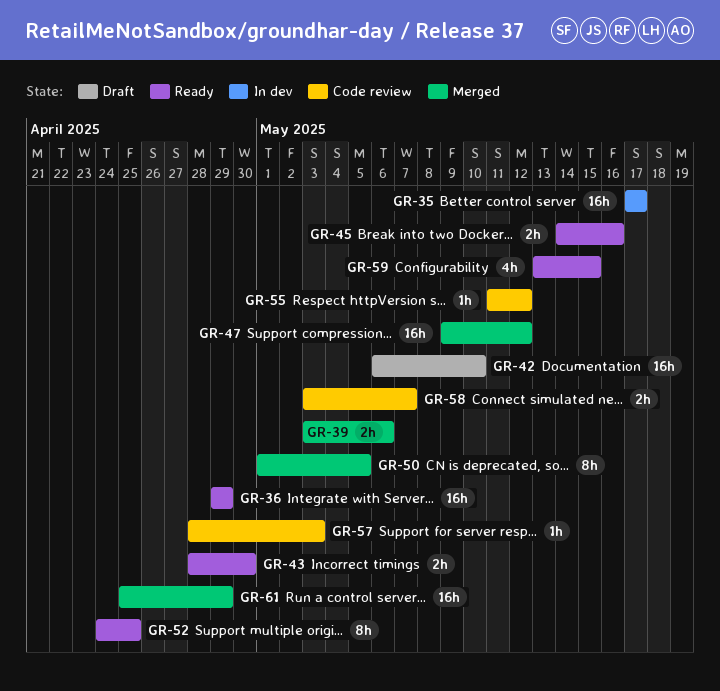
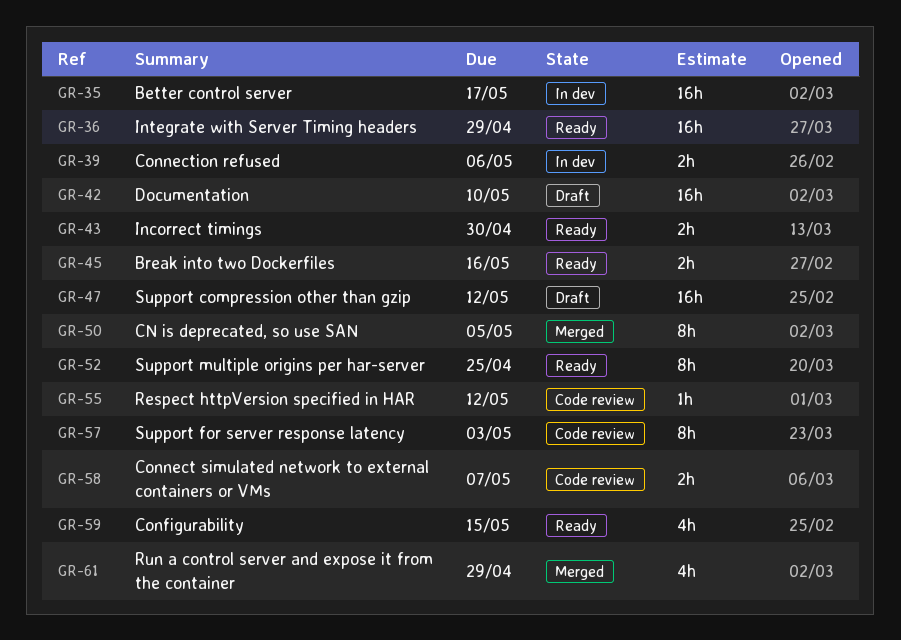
GR-39, status: Merged -> In dev
GR-47, status: Merged -> Draft
GR-57, estimate: 1h -> 8h
GR-61, estimate: 16h -> 4h

